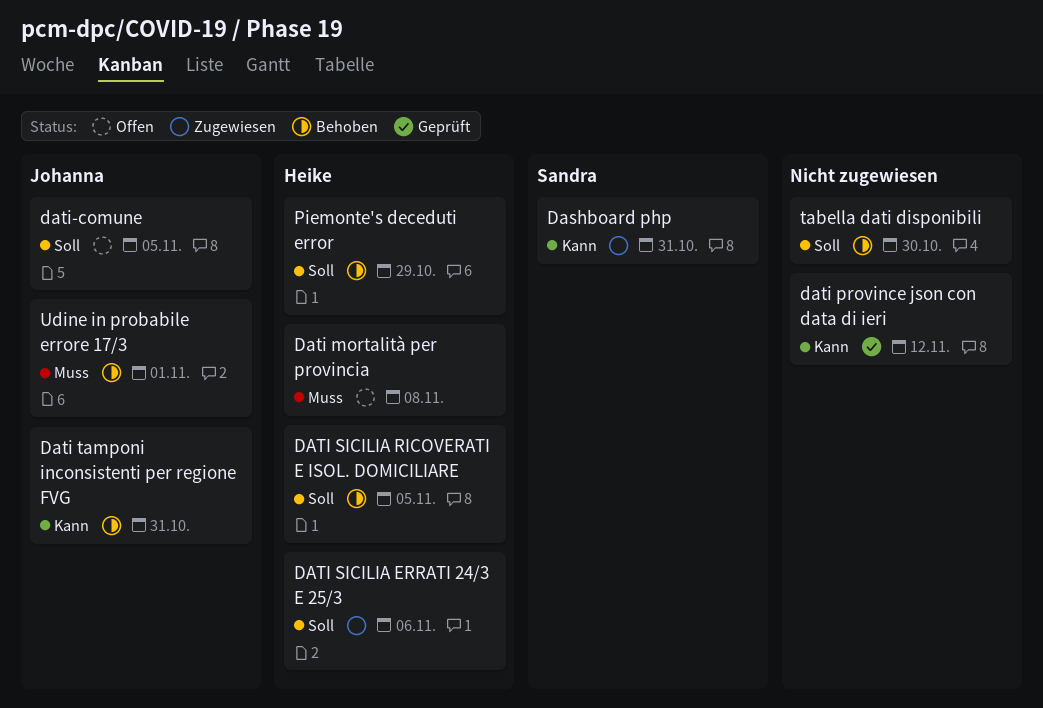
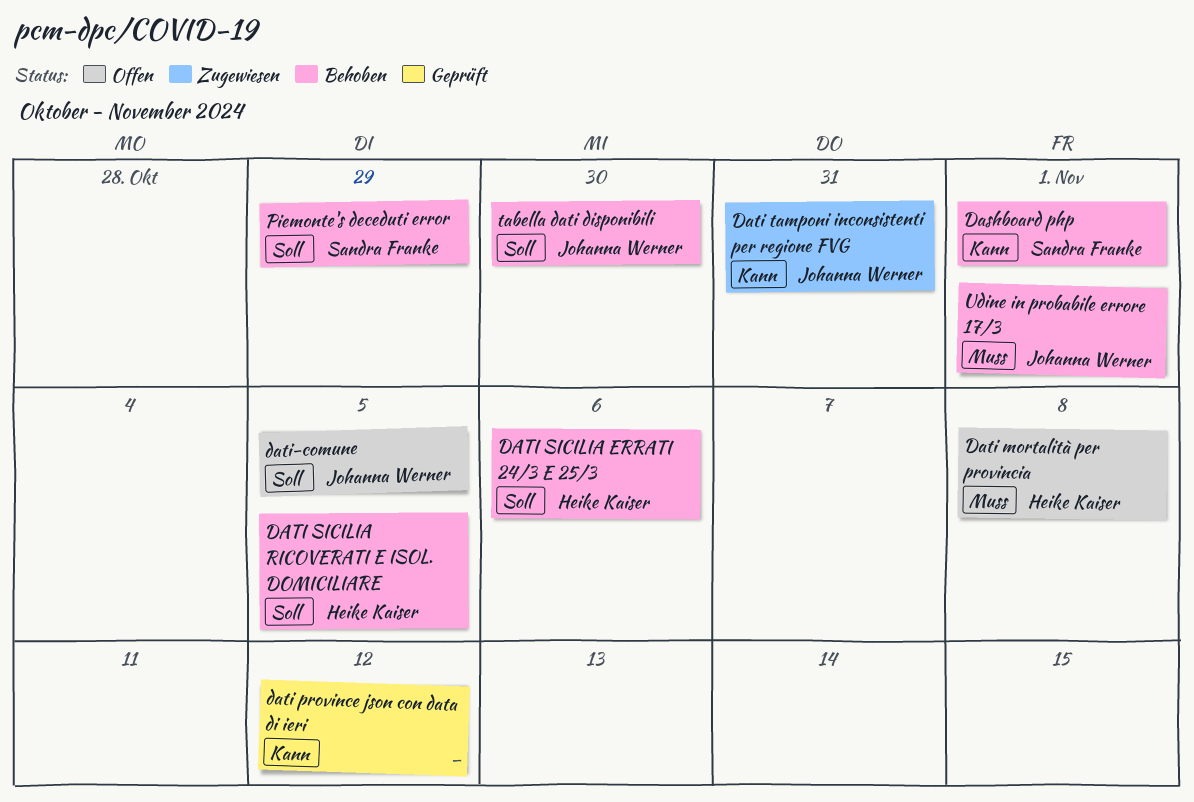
Dashboard php, status: Zugewiesen -> Behoben
Dashboard php, due: Oct 31 -> Nov 1
DATI SICILIA ERRATI 24/3 E 25/3, status: Zugewiesen -> Behoben
Dati tamponi inconsistenti per regione FVG, status: Behoben -> Zugewiesen
Piemonte's deceduti error, owner: Heike Kaiser -> Sandra Franke
tabella dati disponibili, owner: none -> Johanna Werner

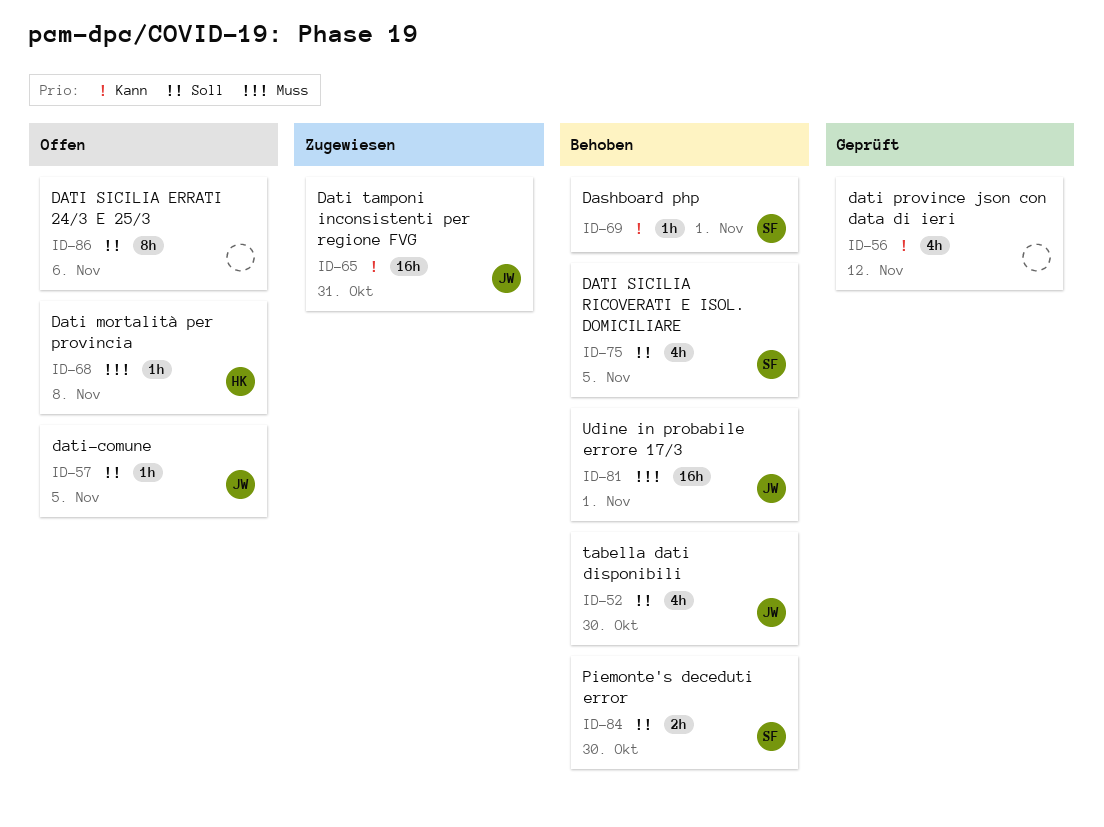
DATI SICILIA ERRATI 24/3 E 25/3, status: Behoben -> Offen
DATI SICILIA ERRATI 24/3 E 25/3, owner: Heike Kaiser -> none
DATI SICILIA RICOVERATI E ISOL. DOMICILIARE, owner: Heike Kaiser -> Sandra Franke
Piemonte's deceduti error, due: Oct 29 -> Oct 30

